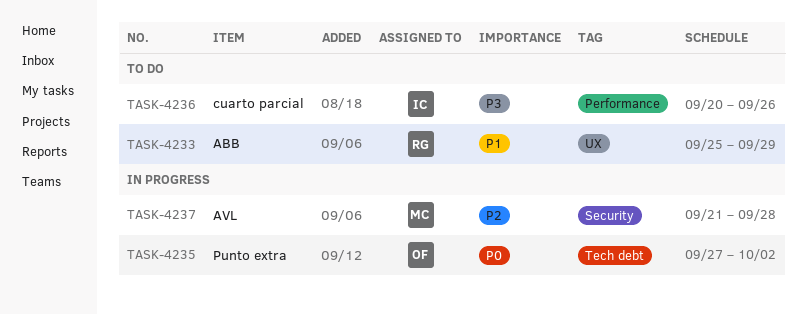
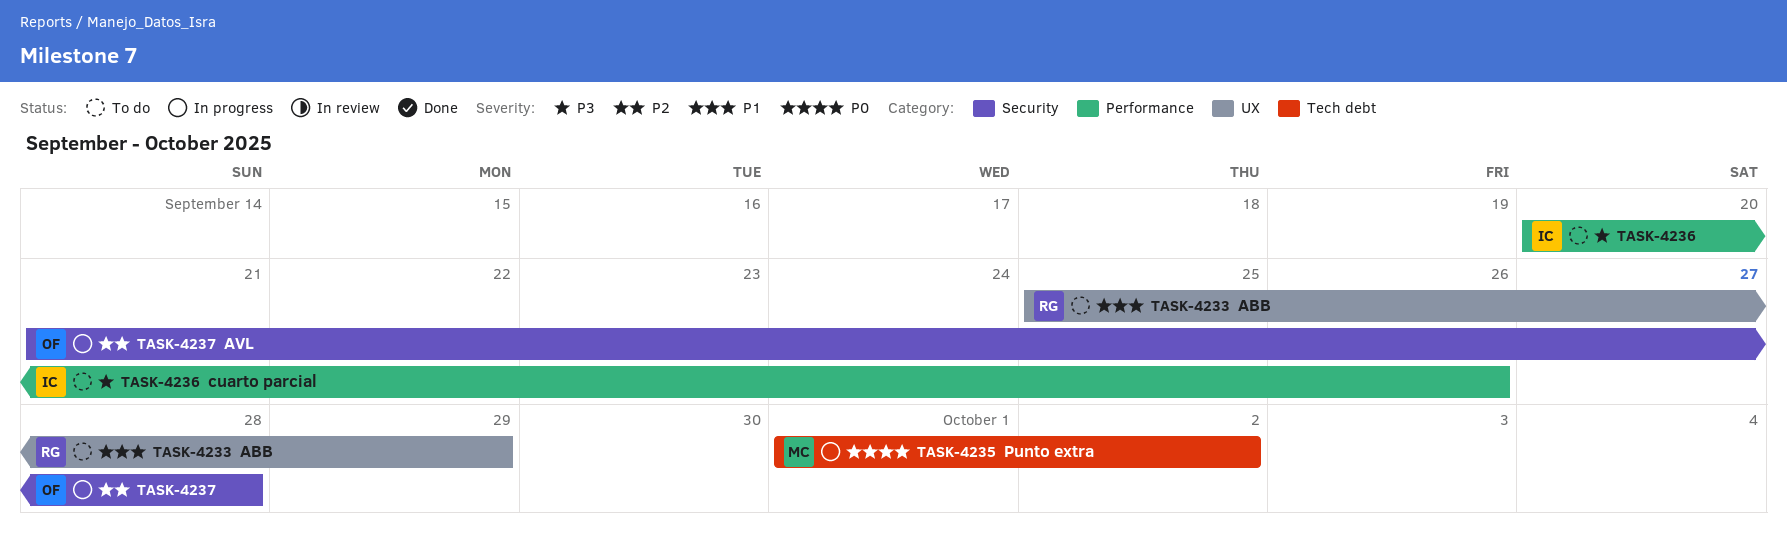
TASK-4235, owner: OF -> MC
TASK-4235, start: Sep 27 -> Oct 1
TASK-4237, owner: MC -> OF

